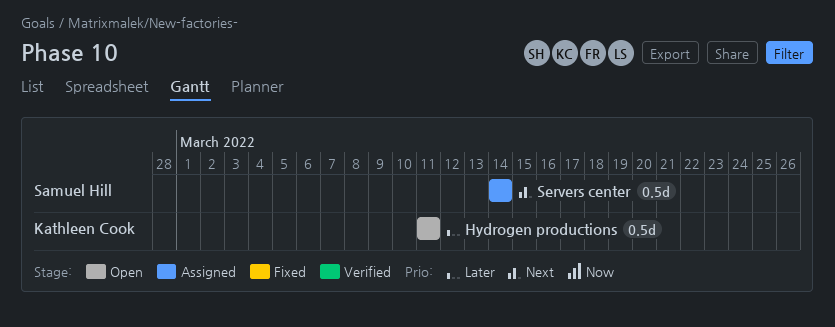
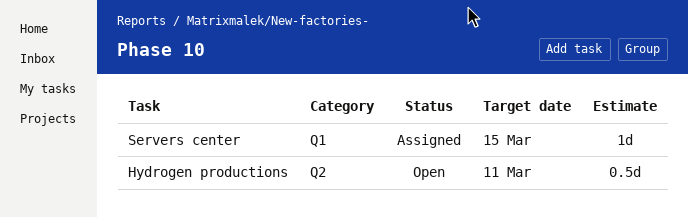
Servers center, estimate: 0.5d -> 1d
Servers center, due: Mar 14 -> Mar 15

